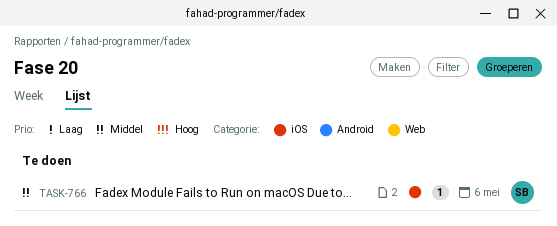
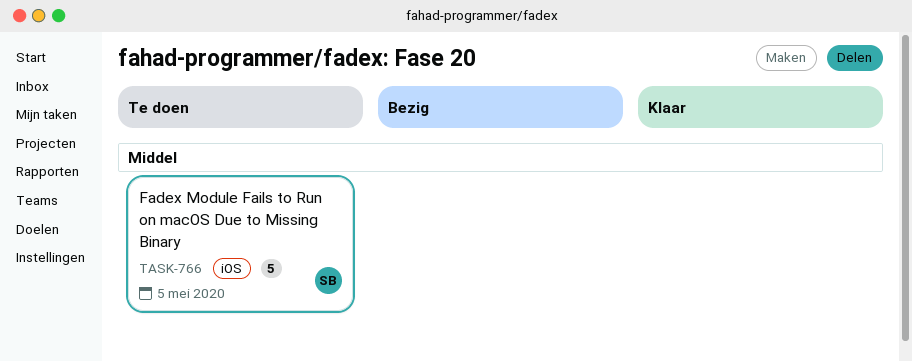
TASK-766, estimate: 1 -> 5
TASK-766, due: May 6 -> May 5

